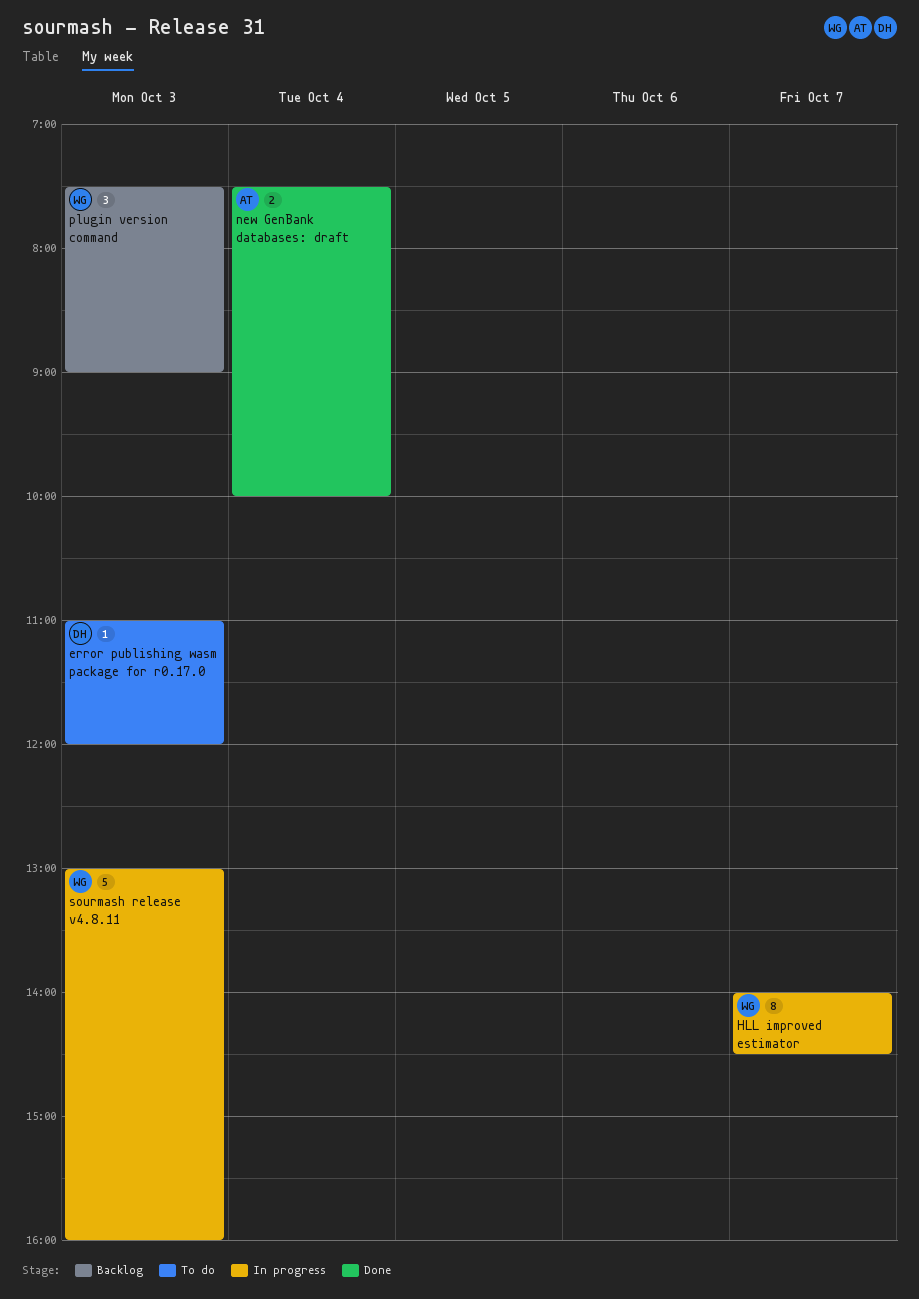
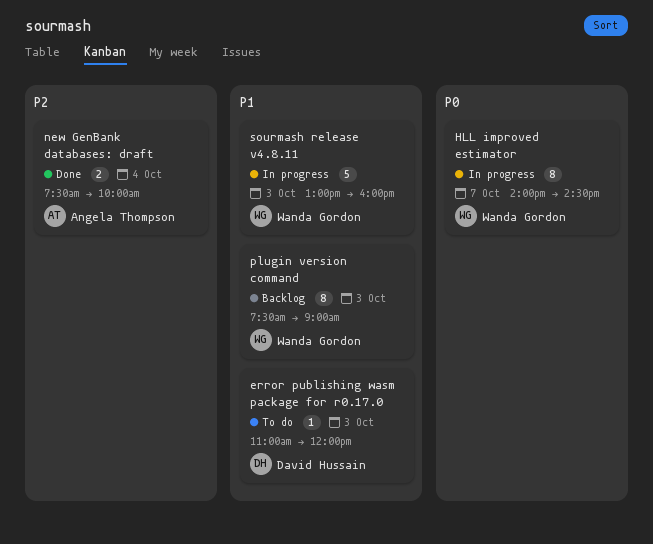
plugin version command, estimate: 3 -> 8

